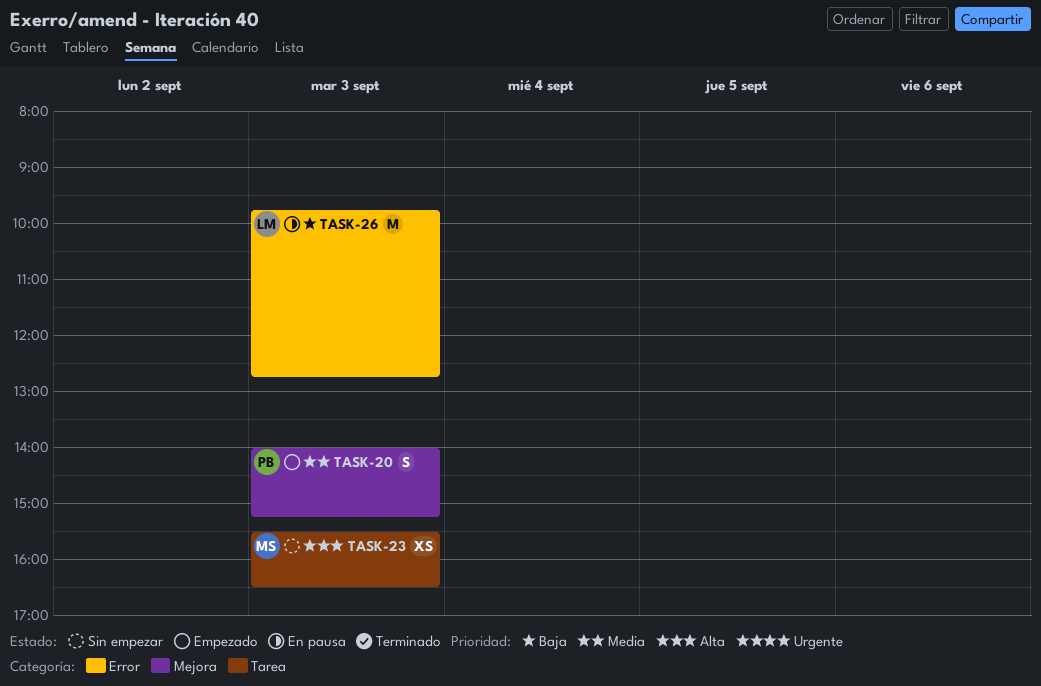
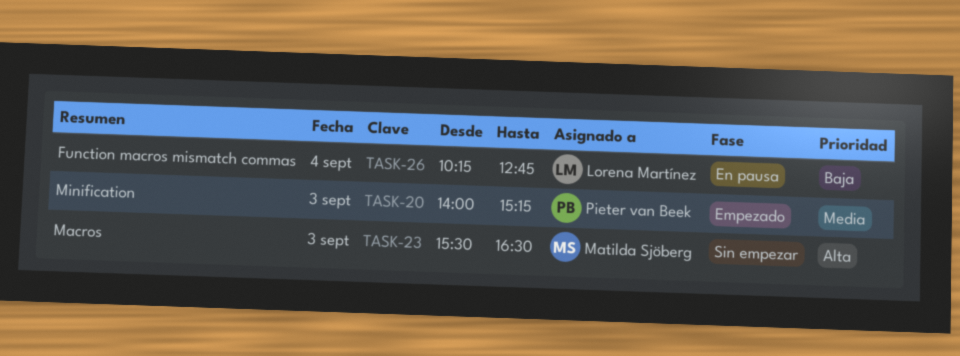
TASK-26, day: Sep 3 -> Sep 4
TASK-26, begins: 09:45 -> 10:15

